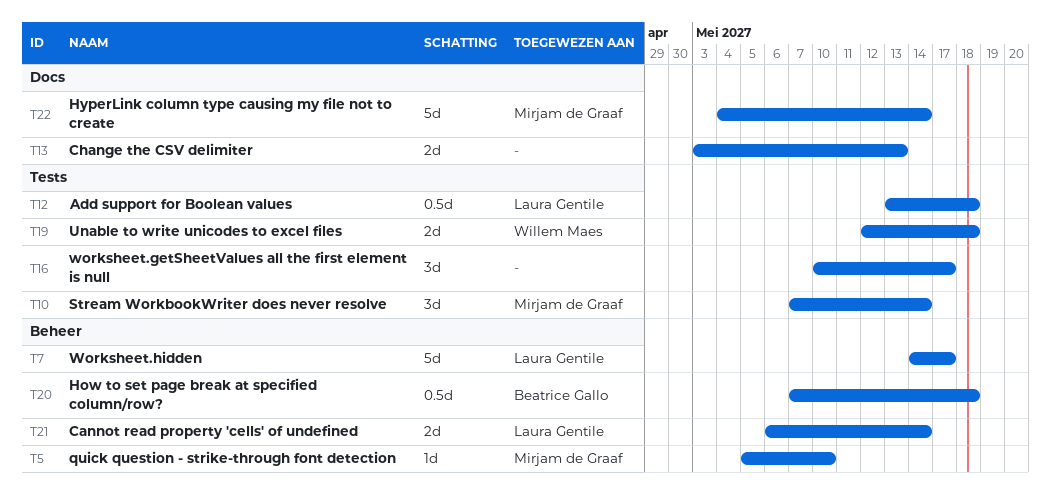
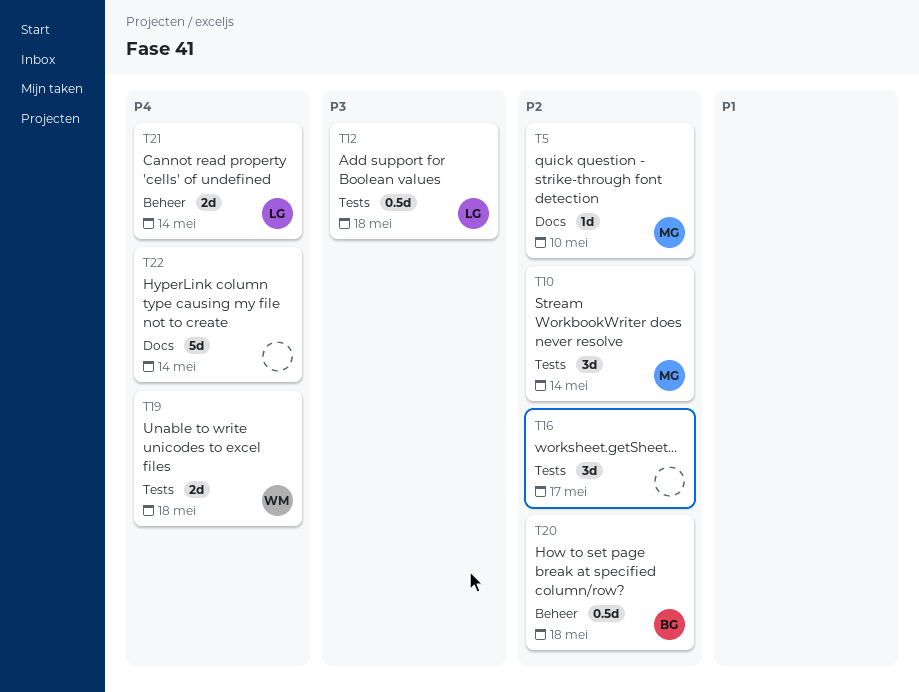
T5, label: Beheer -> Docs
T7: present -> none
T13: present -> none
T22, owner: Mirjam de Graaf -> none

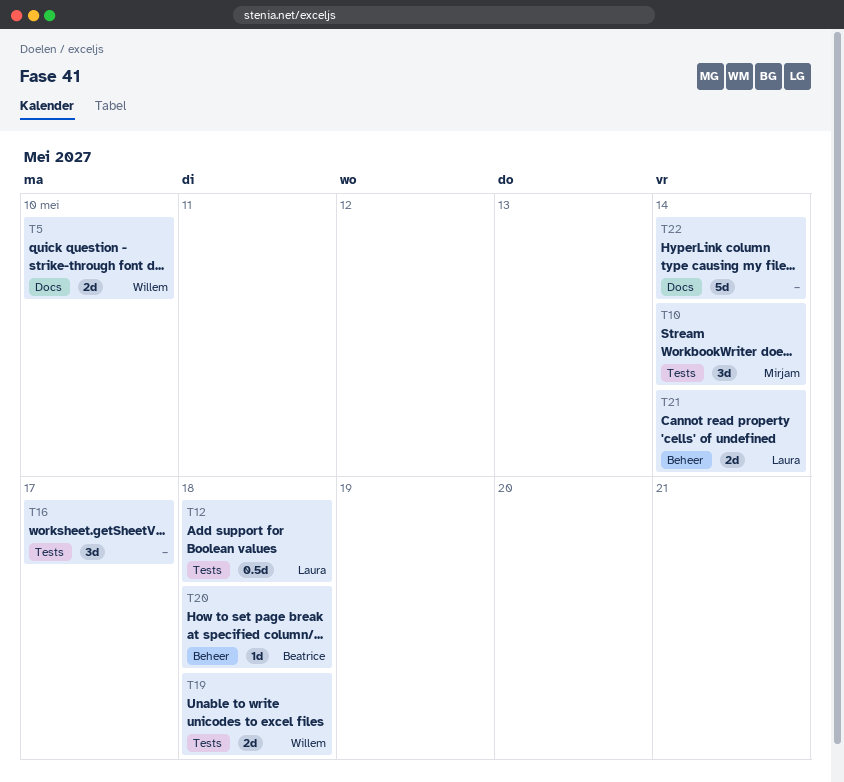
T5, owner: Mirjam -> Willem
T5, estimate: 1d -> 2d
T20, estimate: 0.5d -> 1d

